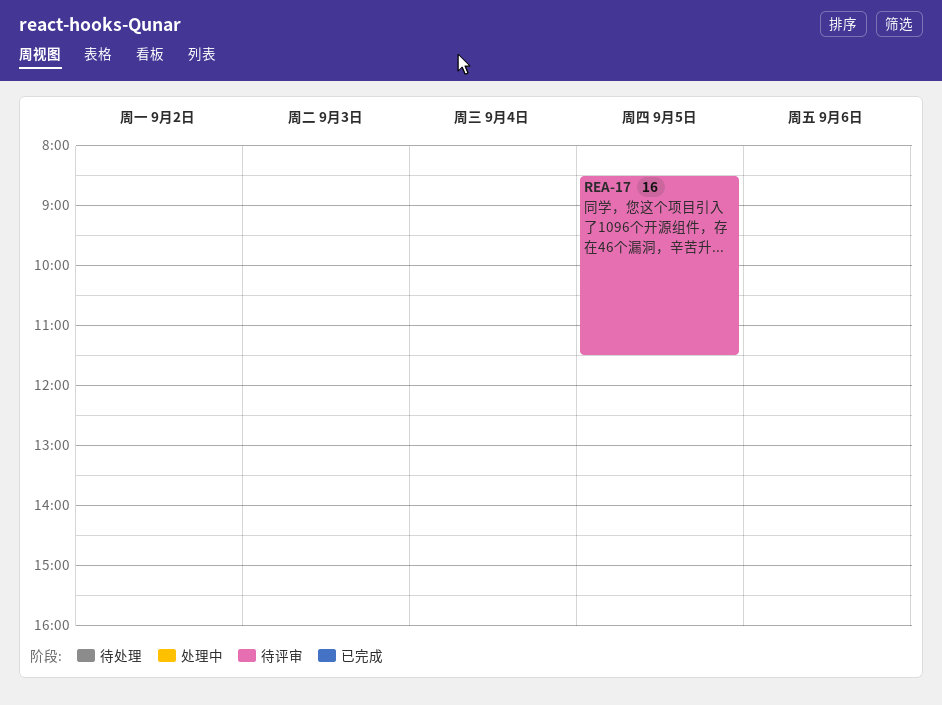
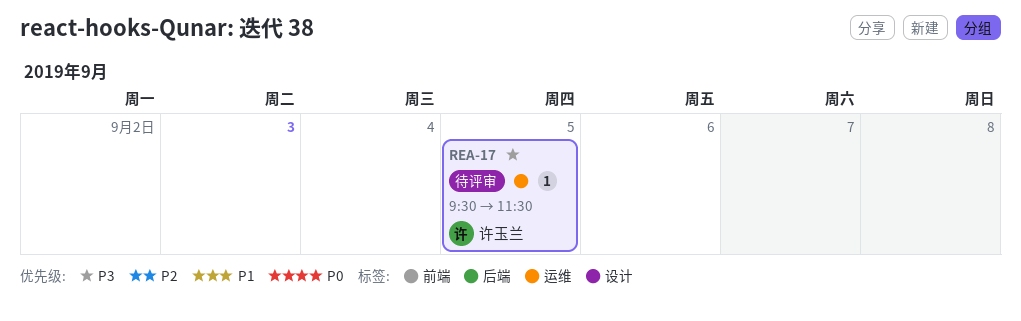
REA-17, estimate: 16 -> 1
REA-17, begins: 08:30 -> 09:30

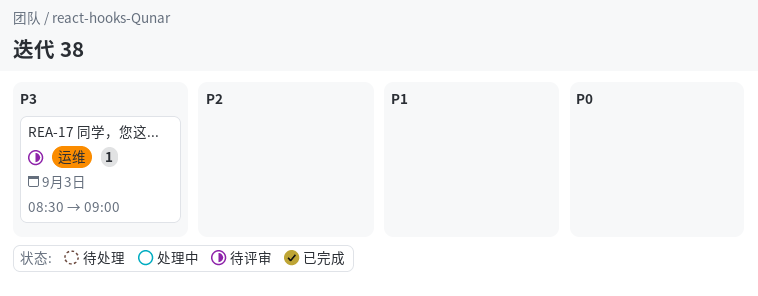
REA-17, day: Sep 5 -> Sep 3
REA-17, begins: 09:30 -> 08:30
REA-17, ends: 11:30 -> 09:00

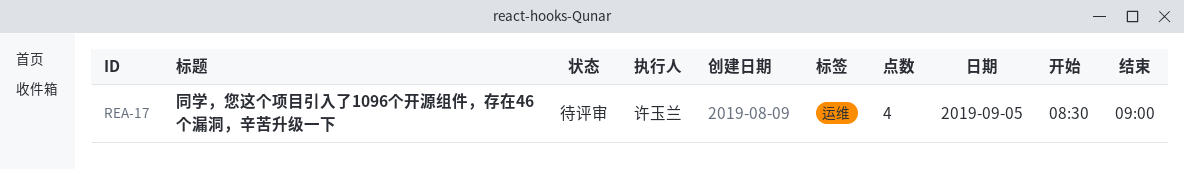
REA-17, estimate: 1 -> 4
REA-17, day: Sep 3 -> Sep 5

